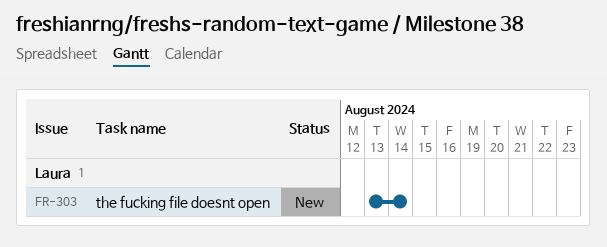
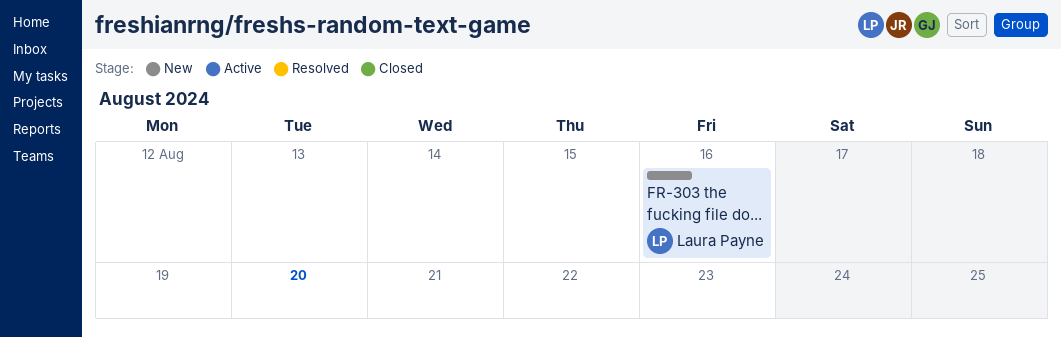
FR-303, due: Aug 14 -> Aug 16

